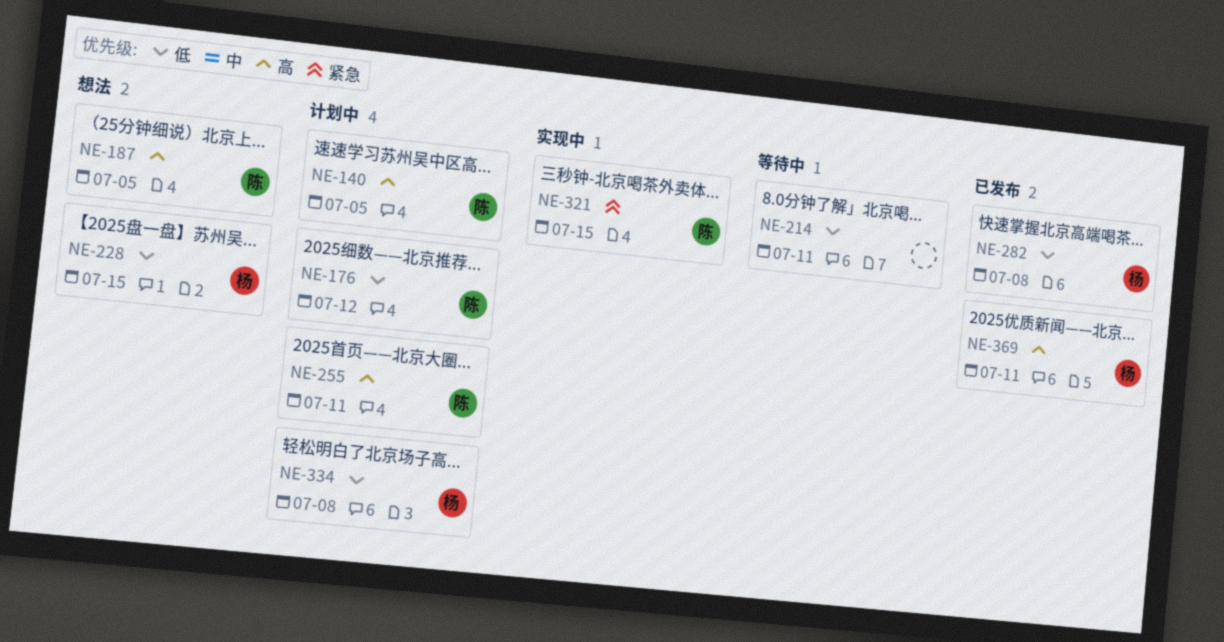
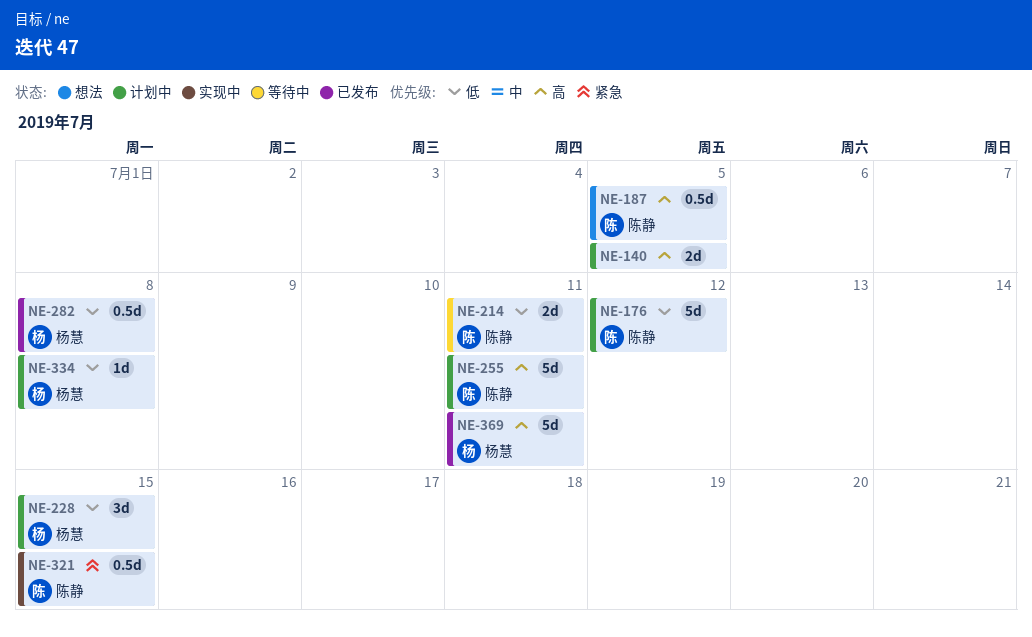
NE-140, owner: 陈静 -> none
NE-214, owner: none -> 陈静
NE-228, status: 想法 -> 计划中

